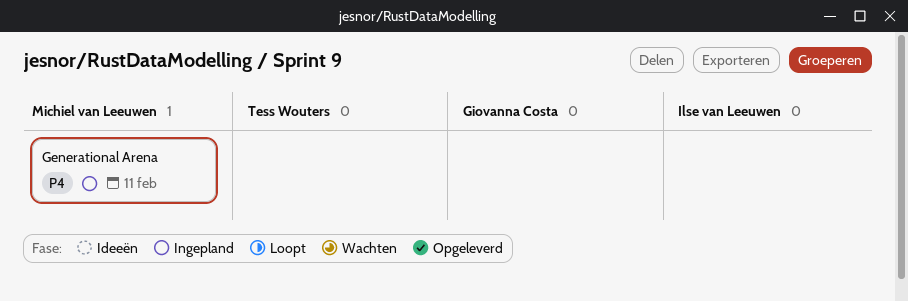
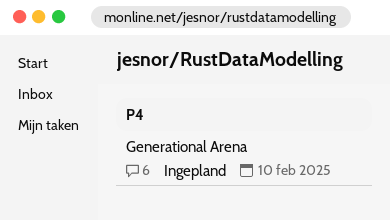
Generational Arena, due: Feb 11 -> Feb 10

